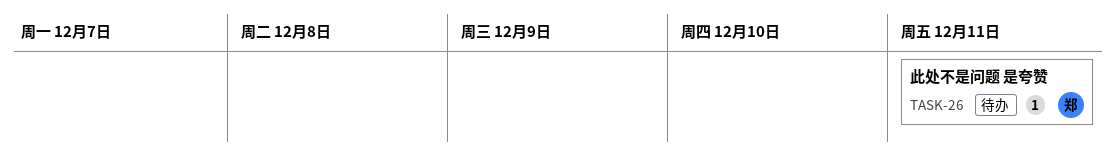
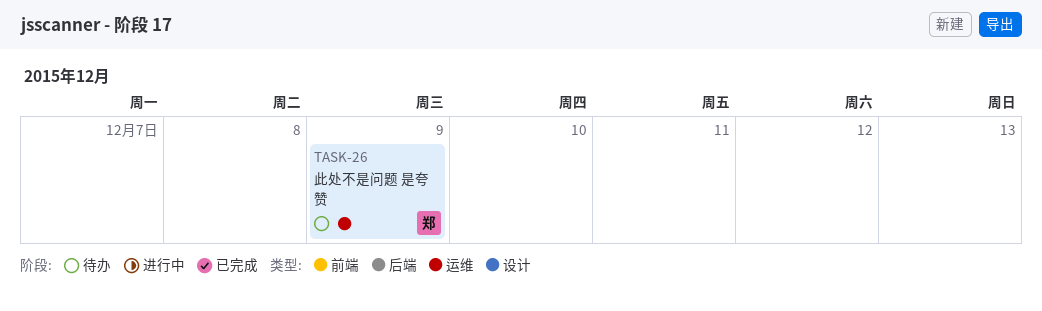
TASK-26, due: Dec 11 -> Dec 9

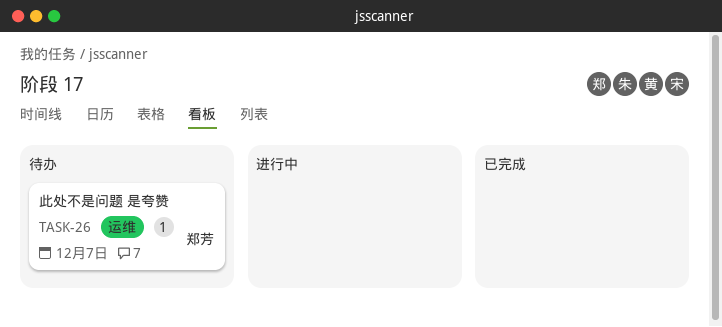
TASK-26, due: Dec 9 -> Dec 7

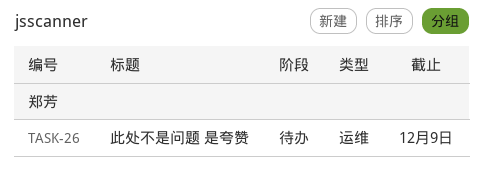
TASK-26, due: Dec 7 -> Dec 9

